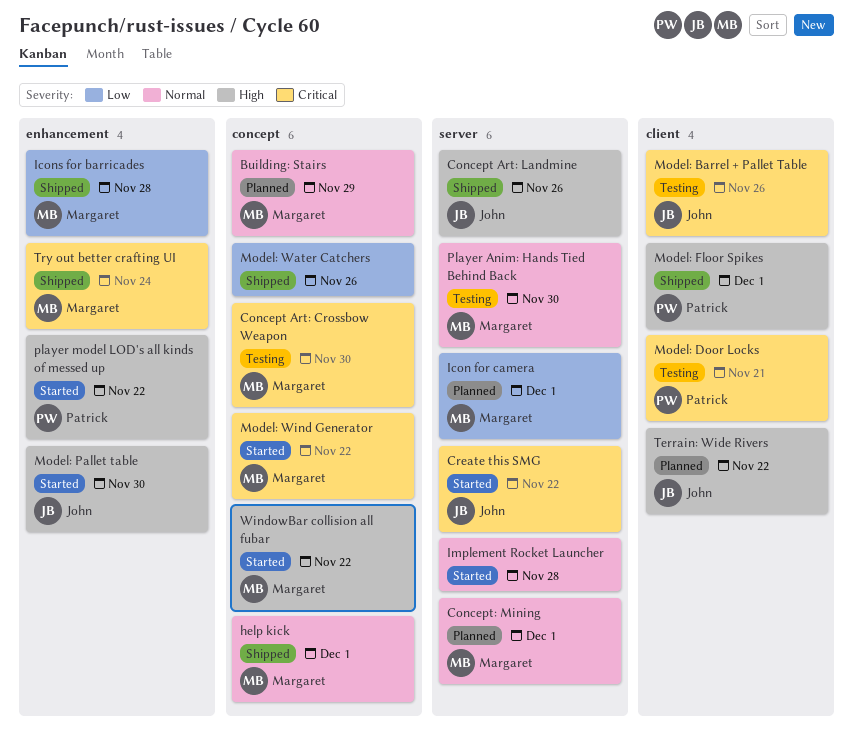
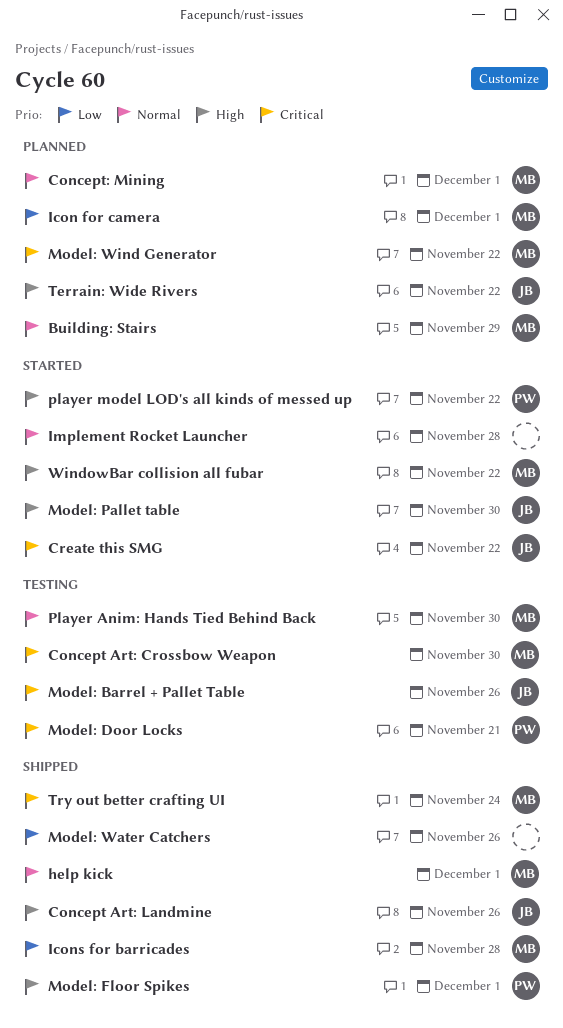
Model: Wind Generator, status: Started -> Planned

